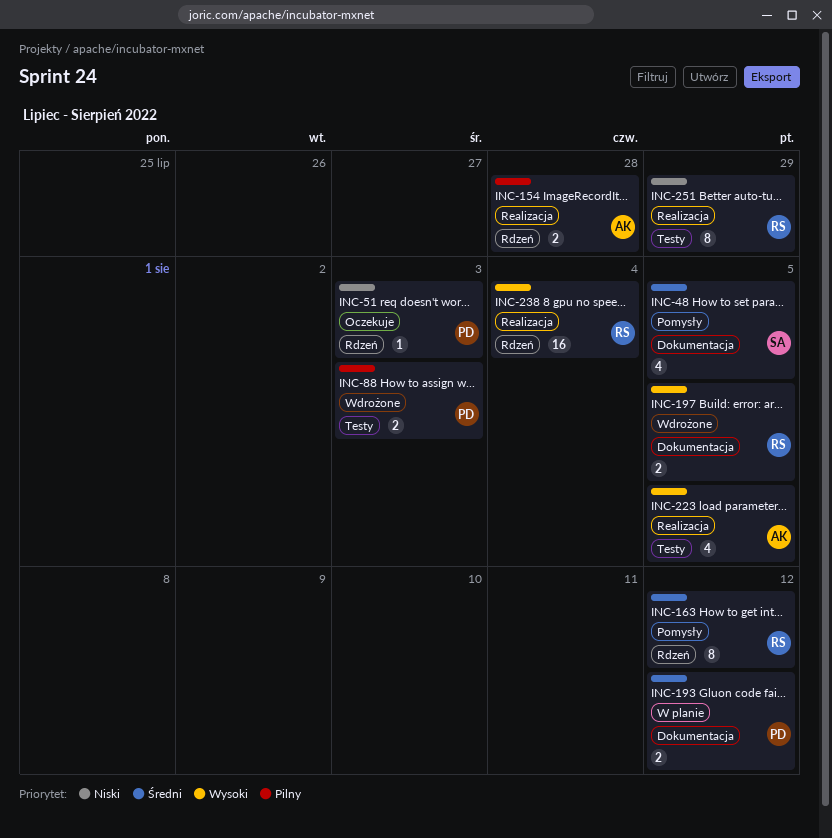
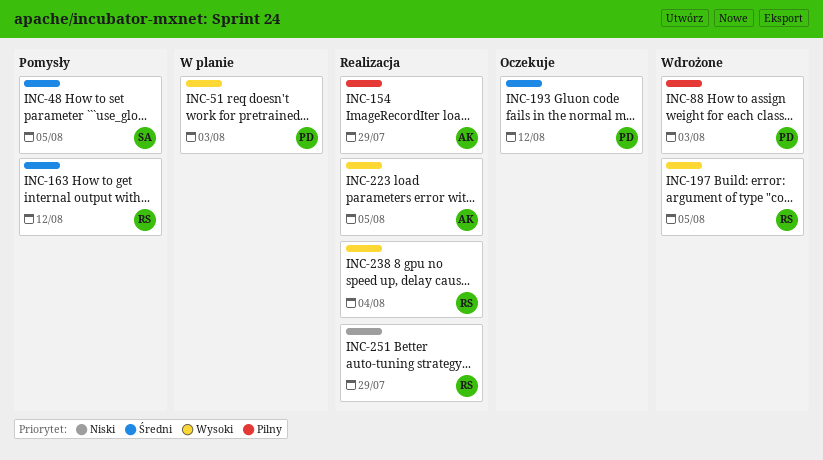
INC-51, status: Oczekuje -> W planie
INC-51, priority: Niski -> Wysoki
INC-154, due: Jul 28 -> Jul 29
INC-193, status: W planie -> Oczekuje

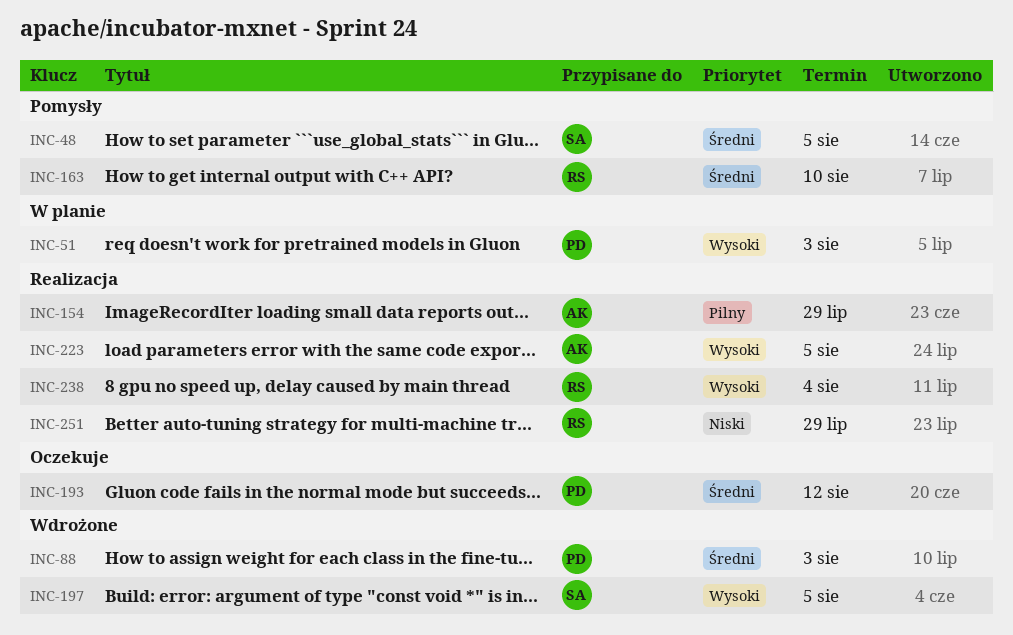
INC-88, priority: Pilny -> Średni
INC-163, due: Aug 12 -> Aug 10
INC-197, owner: RS -> SA

